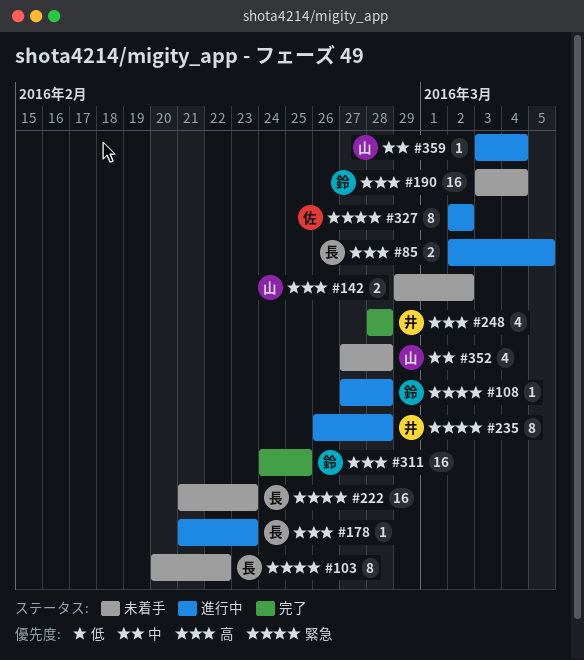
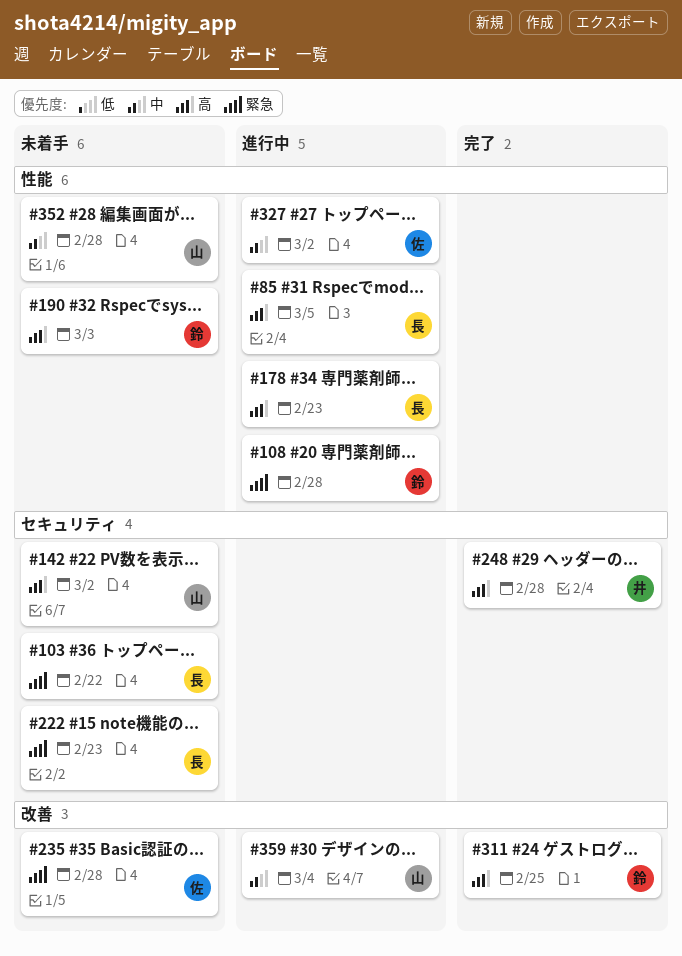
#190, due: Mar 4 -> Mar 3
#235, status: 進行中 -> 未着手
#235, owner: 井 -> 佐
#327, priority: 緊急 -> 中

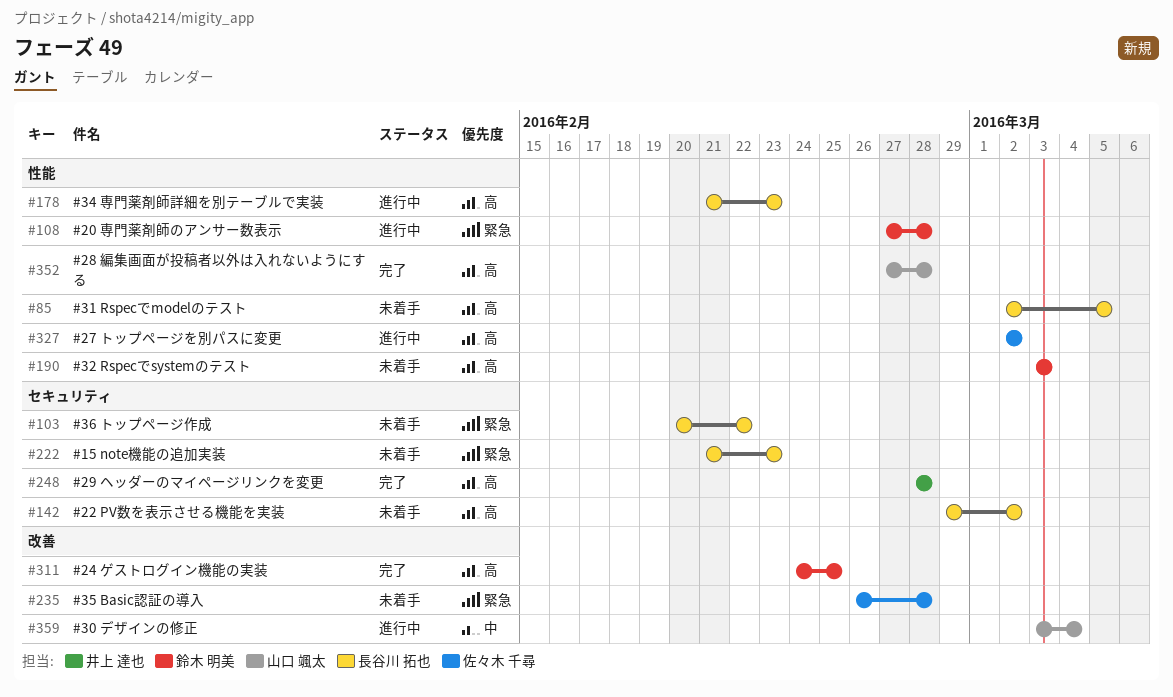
#85, status: 進行中 -> 未着手
#142, owner: 山口 颯太 -> 長谷川 拓也
#327, priority: 中 -> 高
#352, status: 未着手 -> 完了
#352, priority: 中 -> 高

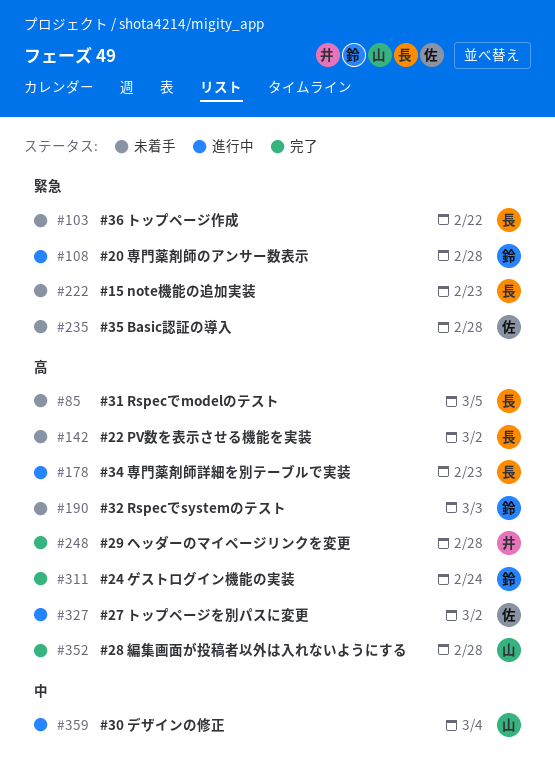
#311, due: Feb 25 -> Feb 24

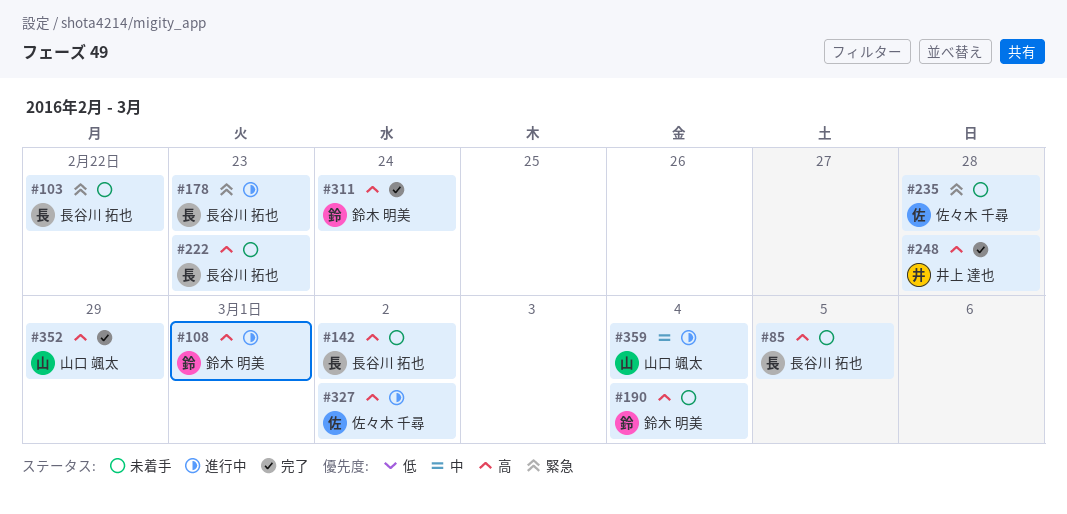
#108, priority: 緊急 -> 高
#108, due: Feb 28 -> Mar 1
#178, priority: 高 -> 緊急
#190, due: Mar 3 -> Mar 4
#222, priority: 緊急 -> 高
#352, due: Feb 28 -> Feb 29

